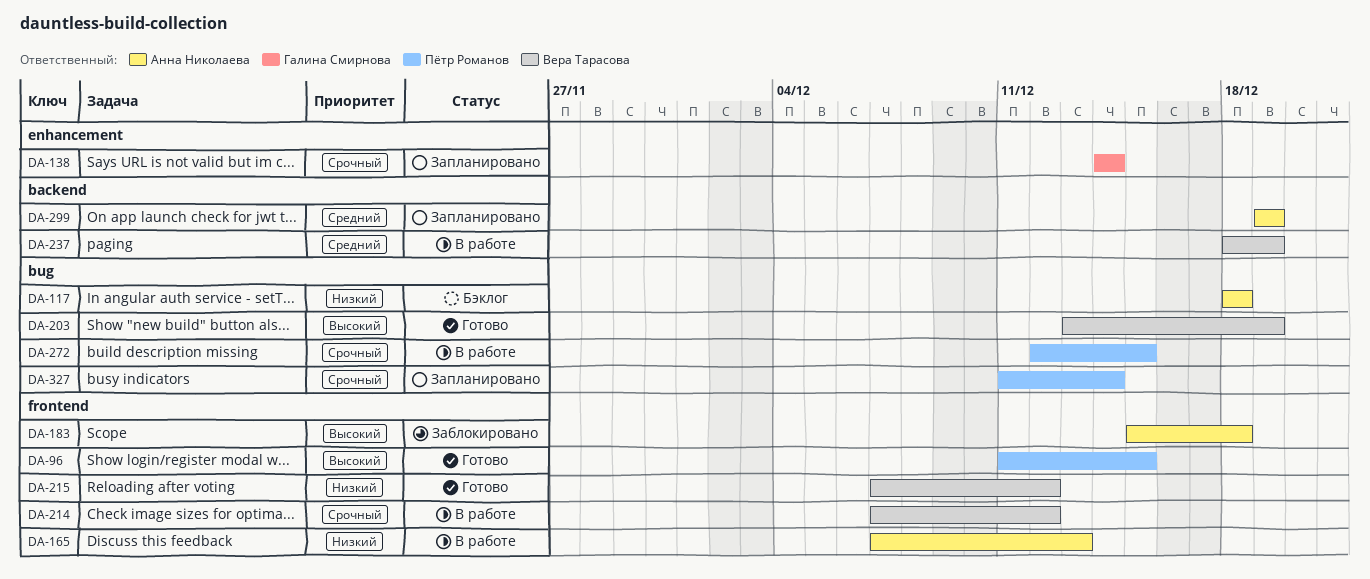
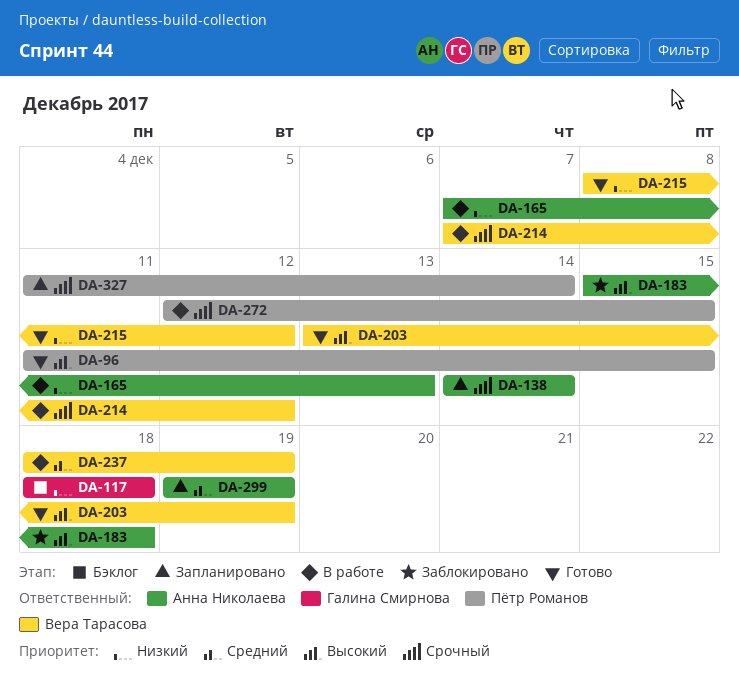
DA-117, owner: Анна Николаева -> Галина Смирнова
DA-138, owner: Галина Смирнова -> Анна Николаева
DA-215, start: Dec 7 -> Dec 8

